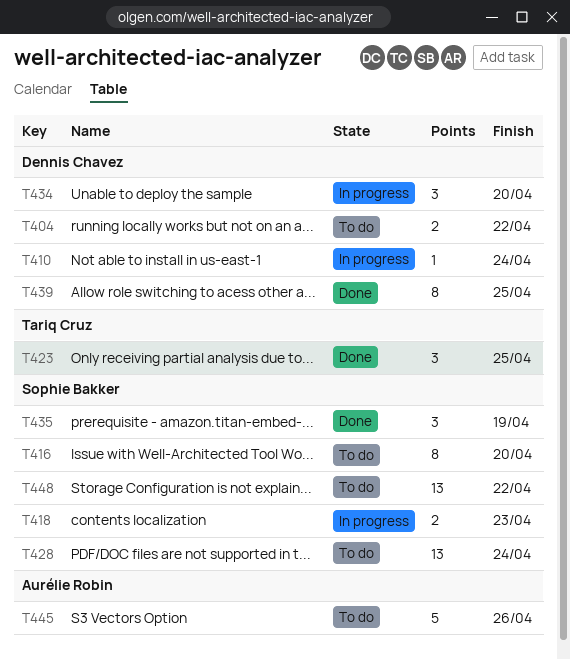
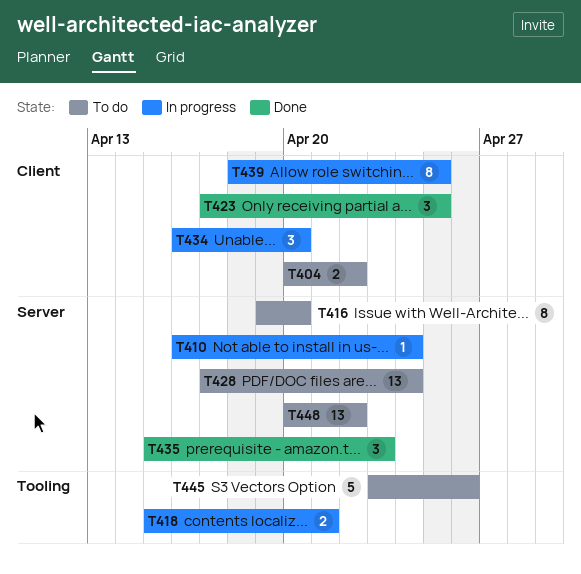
T418, due: Apr 23 -> Apr 21
T435, due: Apr 19 -> Apr 23
T439, status: Done -> In progress

